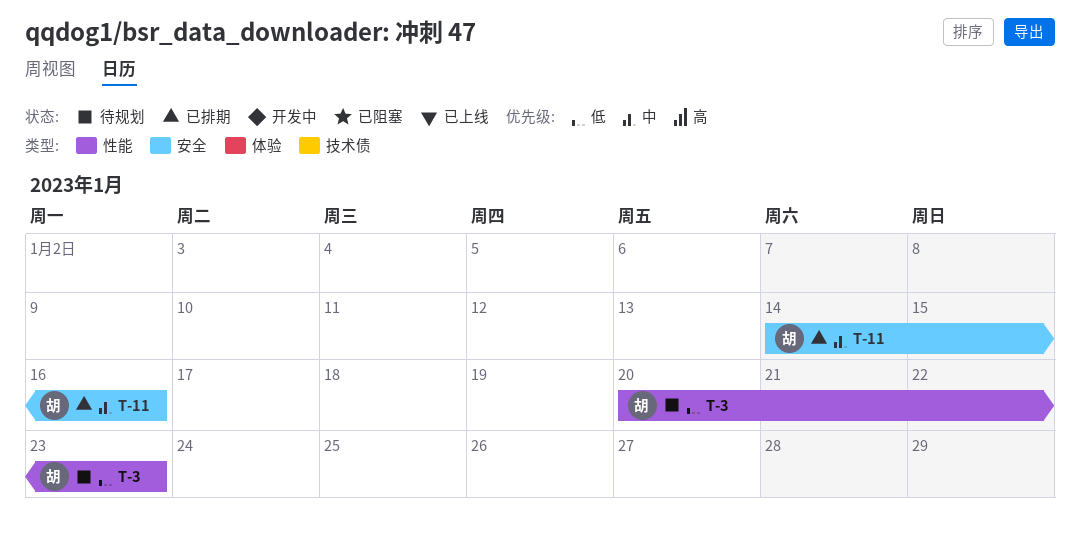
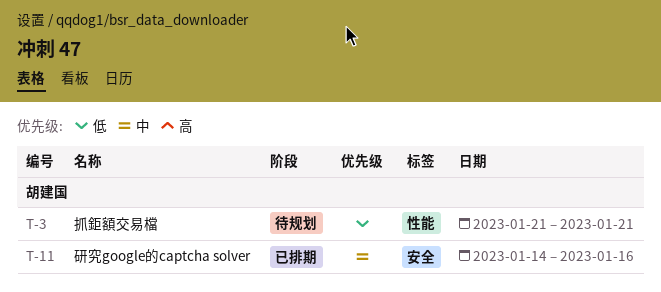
T-3, start: Jan 20 -> Jan 21
T-3, due: Jan 23 -> Jan 21

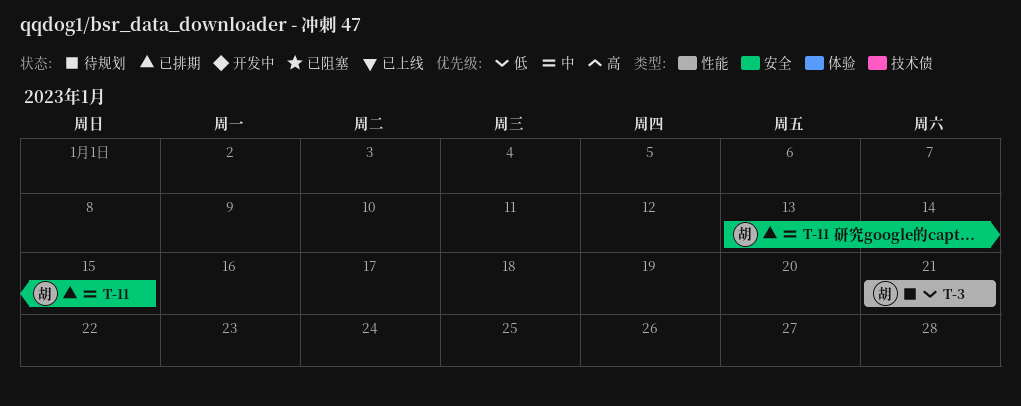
T-11, start: Jan 14 -> Jan 13
T-11, due: Jan 16 -> Jan 15

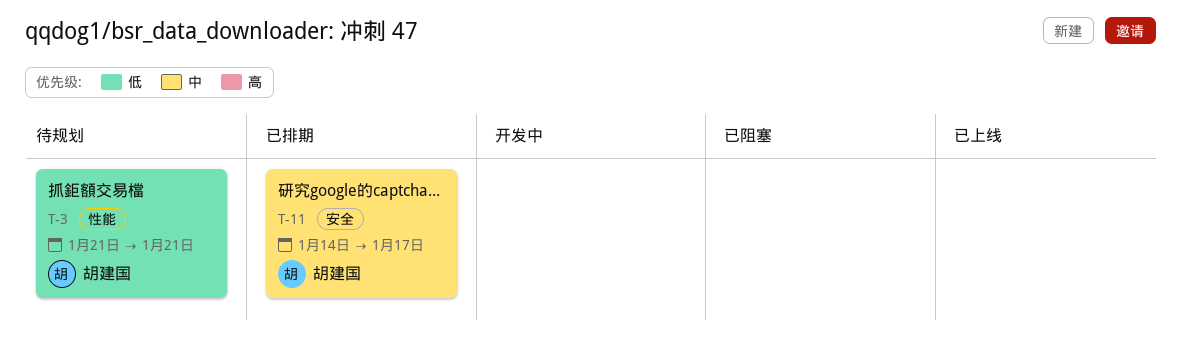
T-11, start: Jan 13 -> Jan 14
T-11, due: Jan 15 -> Jan 17

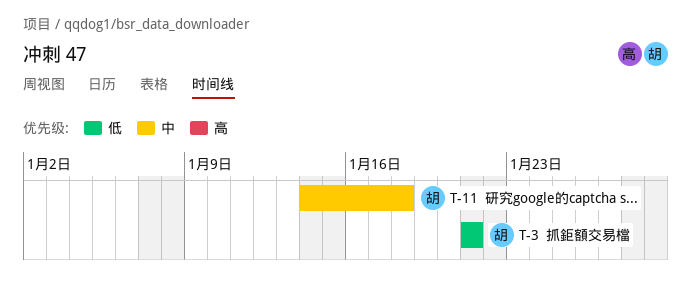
T-11, due: Jan 17 -> Jan 18

